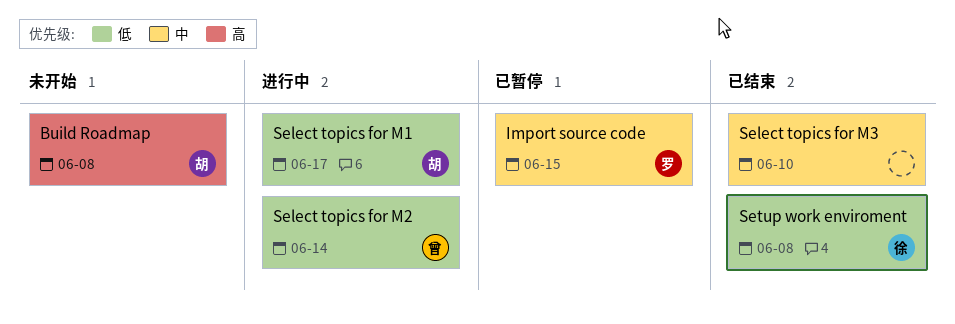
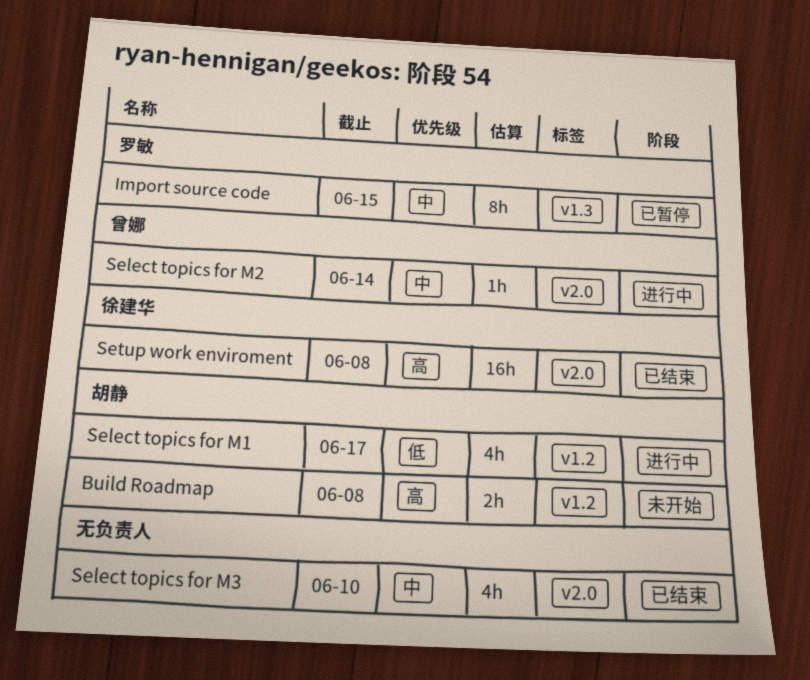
Select topics for M2, priority: 低 -> 中
Setup work enviroment, priority: 低 -> 高

